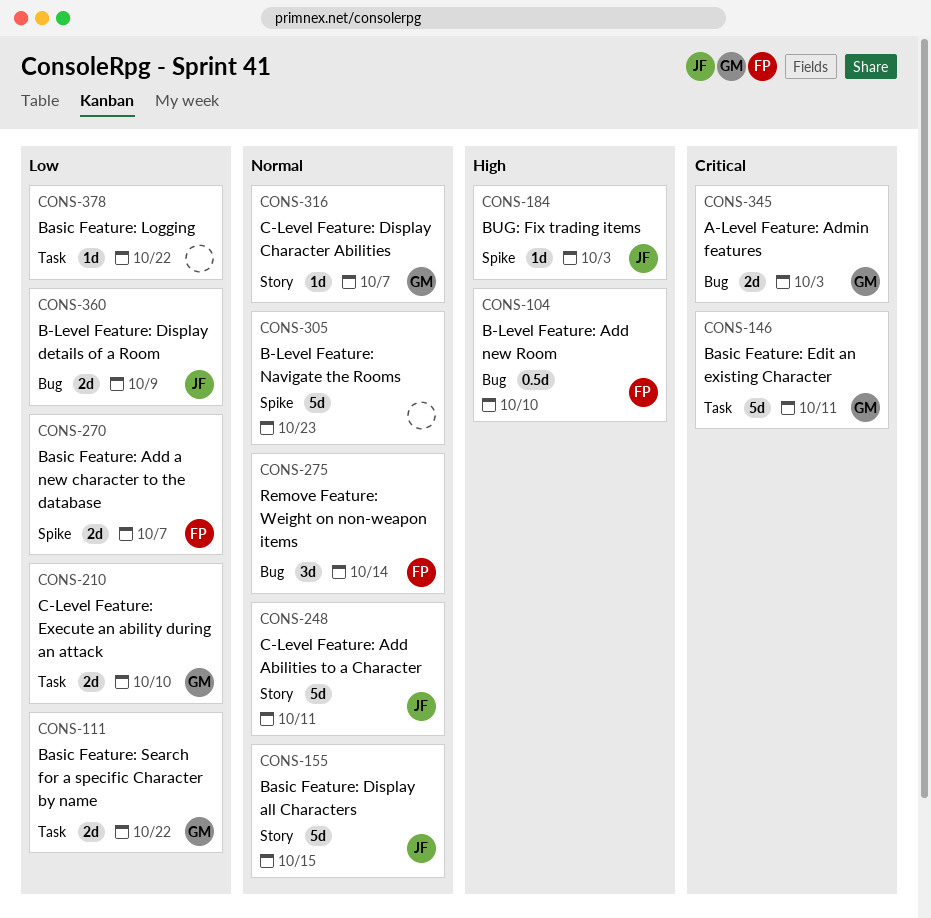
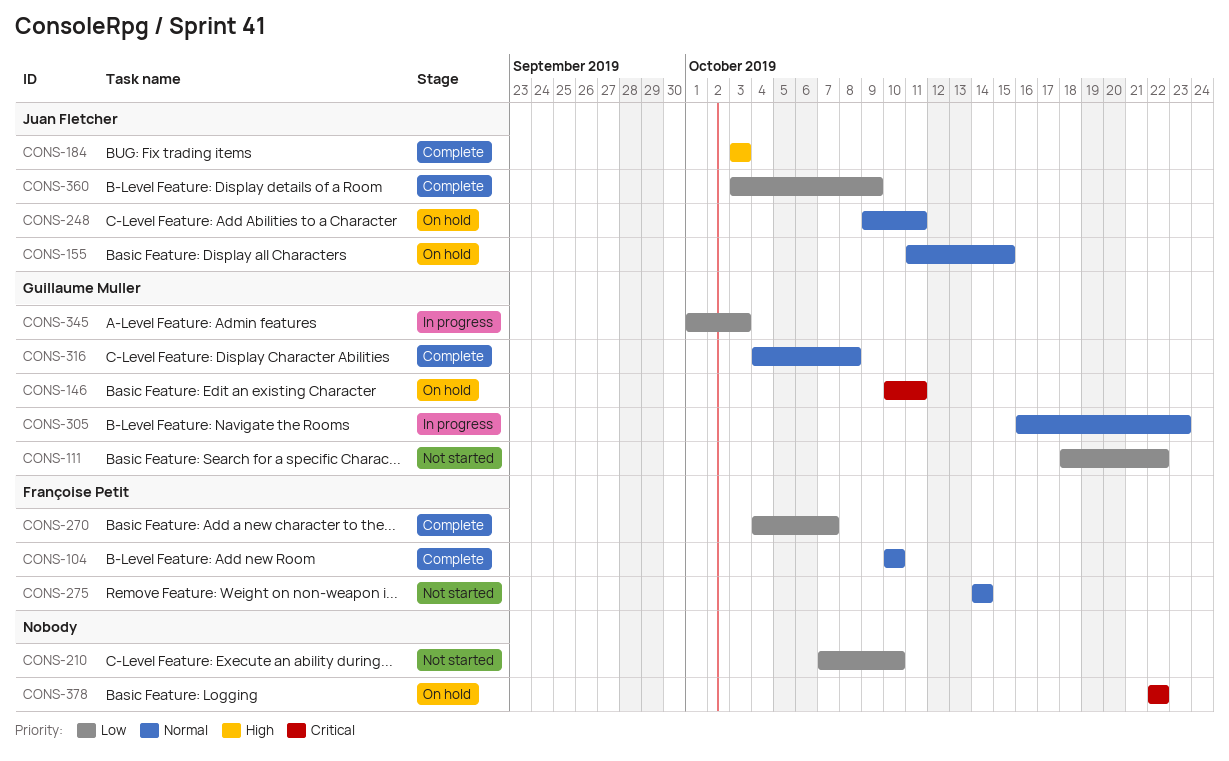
CONS-104, priority: High -> Normal
CONS-210, owner: Guillaume Muller -> none
CONS-305, owner: none -> Guillaume Muller
CONS-316, due: Oct 7 -> Oct 8
CONS-345, priority: Critical -> Low
CONS-378, priority: Low -> Critical

